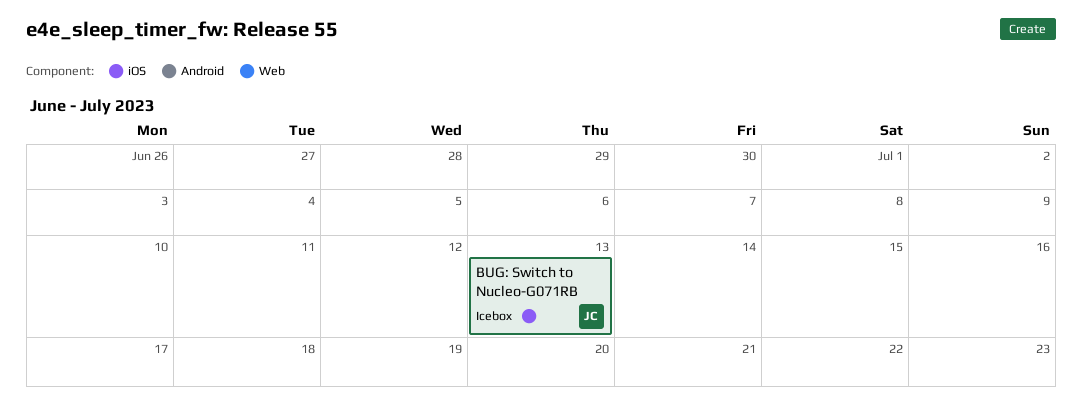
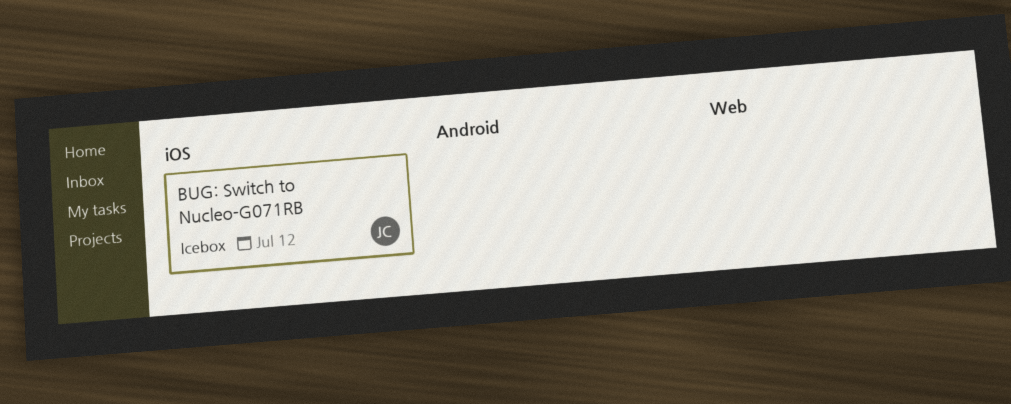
BUG: Switch to Nucleo-G071RB, due: Jul 13 -> Jul 12

